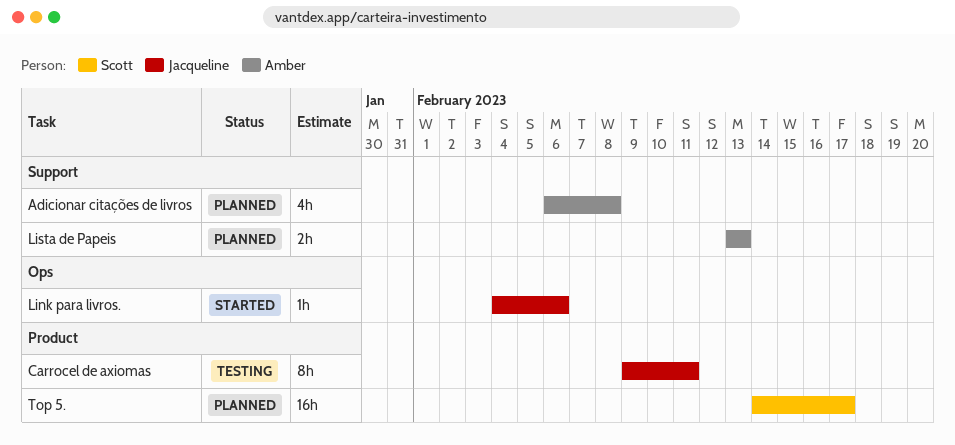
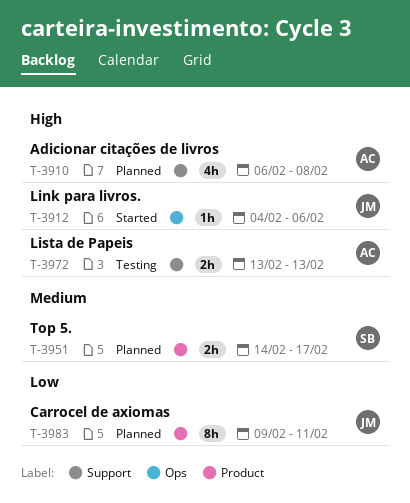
Carrocel de axiomas, status: Testing -> Planned
Lista de Papeis, status: Planned -> Testing
Top 5., estimate: 16h -> 2h

